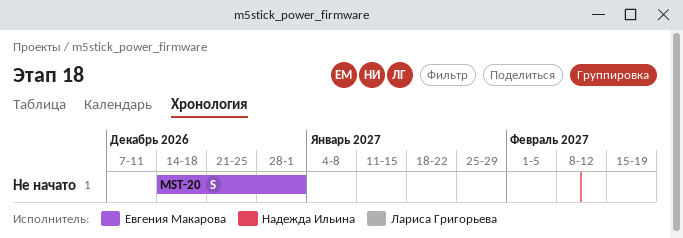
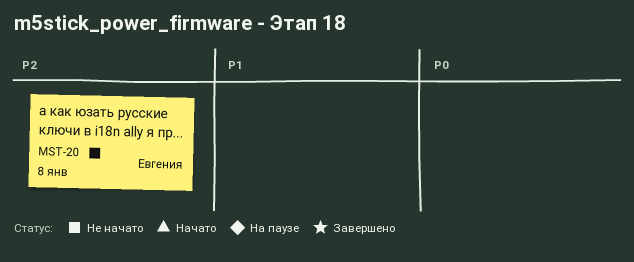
MST-20, due: Jan 1 -> Jan 8

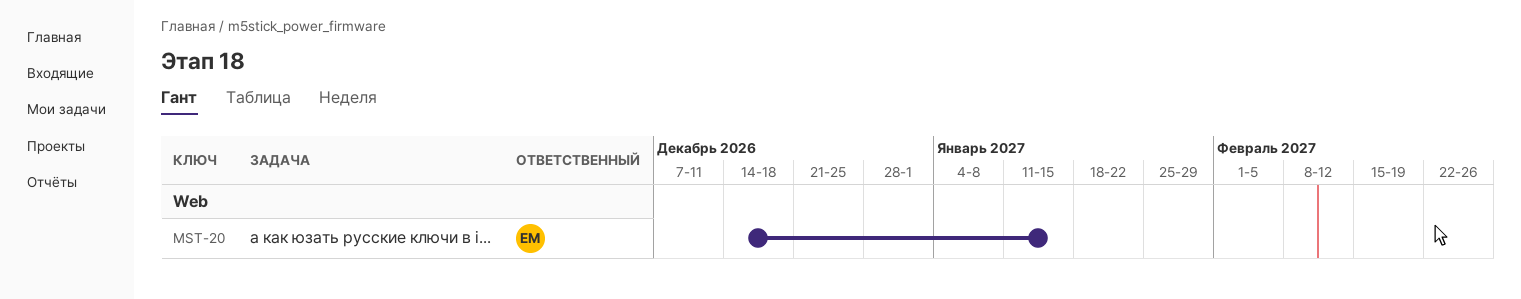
MST-20, due: Jan 8 -> Jan 15

